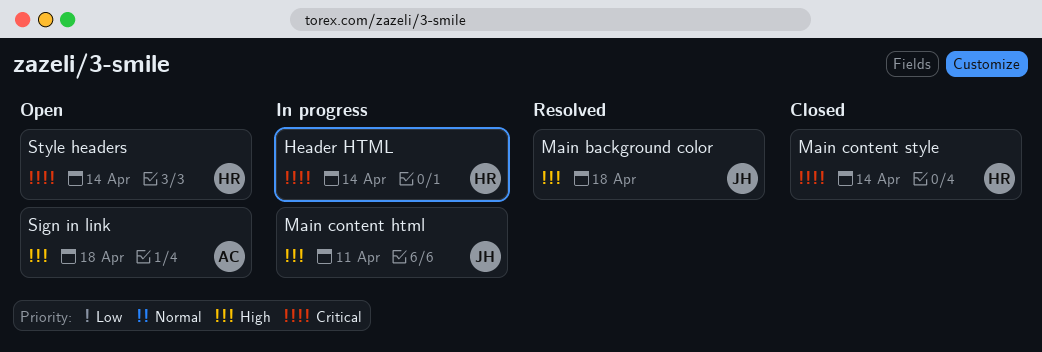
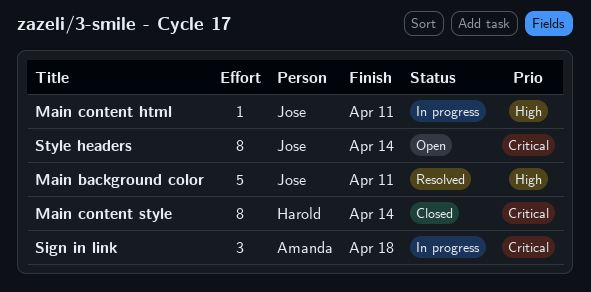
Header HTML: present -> none
Main background color, due: Apr 18 -> Apr 11
Sign in link, status: Open -> In progress
Sign in link, priority: High -> Critical
Style headers, owner: Harold -> Jose

